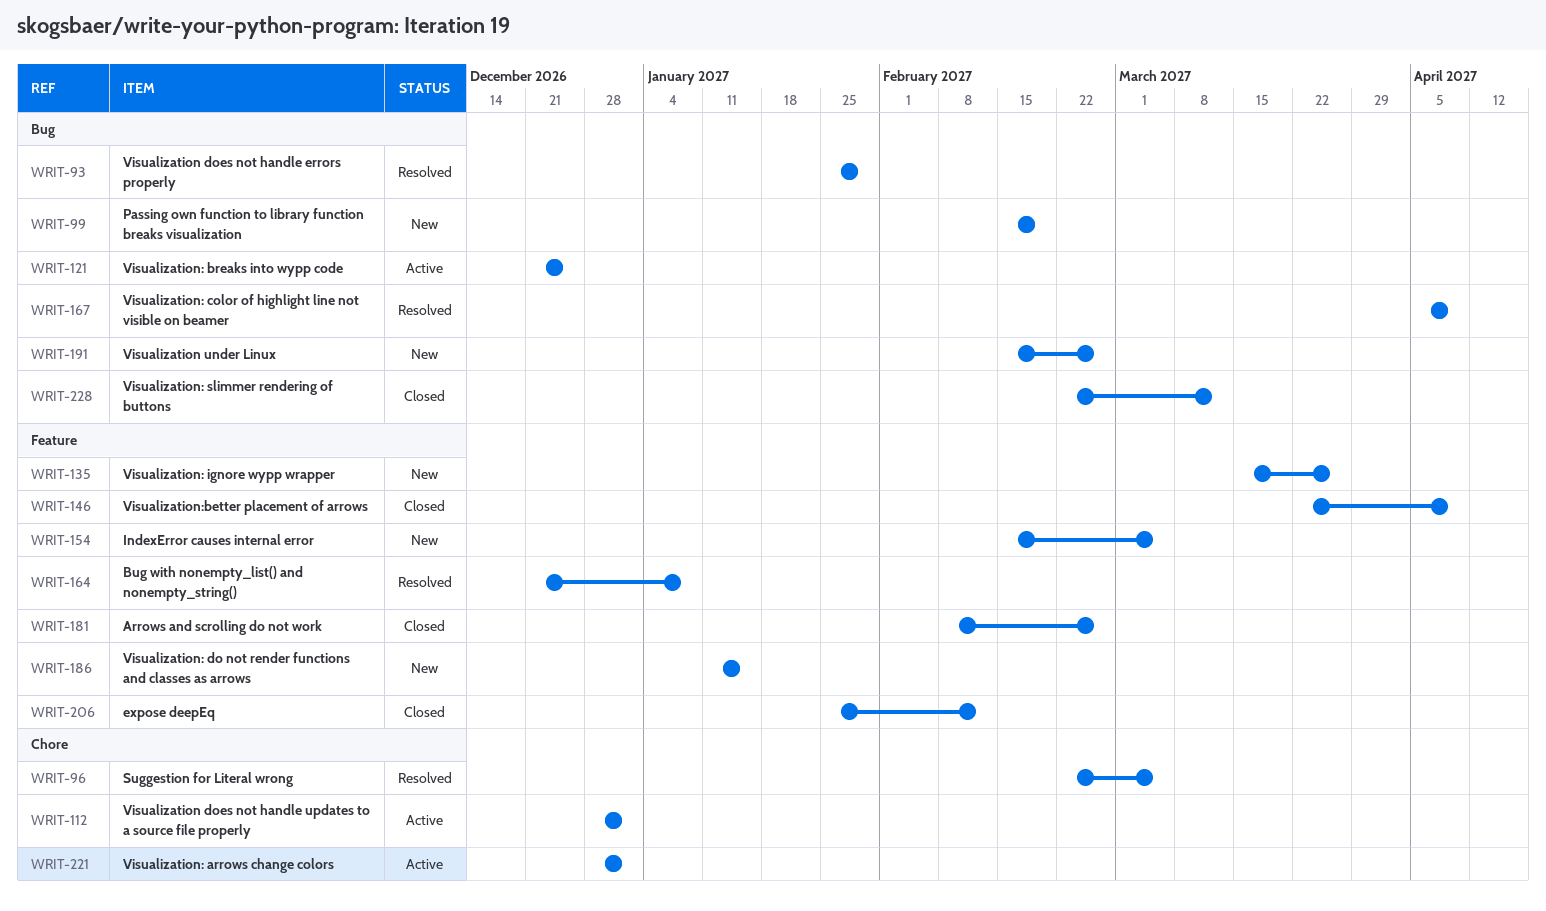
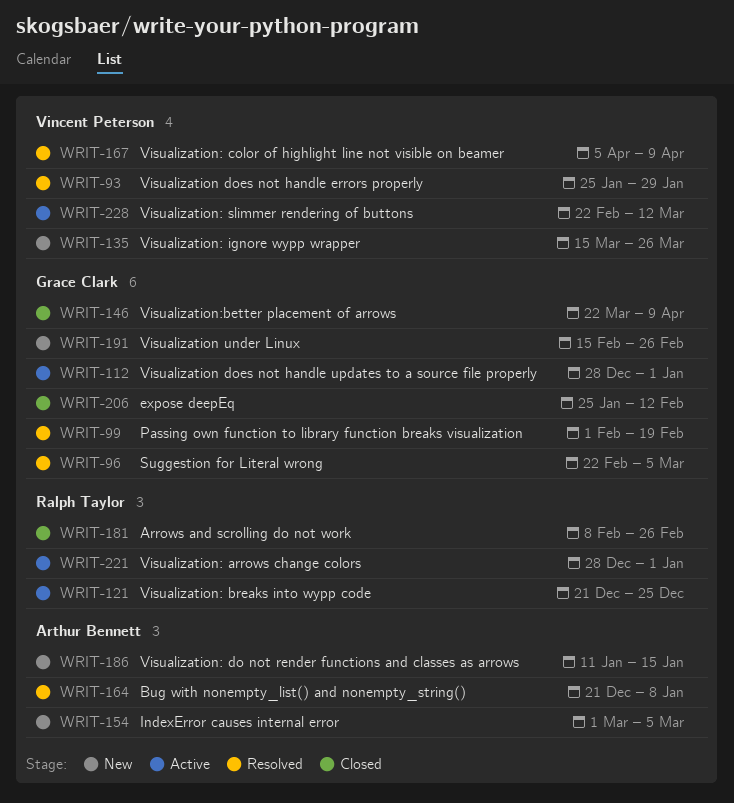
WRIT-99, status: New -> Resolved
WRIT-99, start: Feb 15 -> Feb 1
WRIT-154, start: Feb 15 -> Mar 1
WRIT-228, status: Closed -> Active

